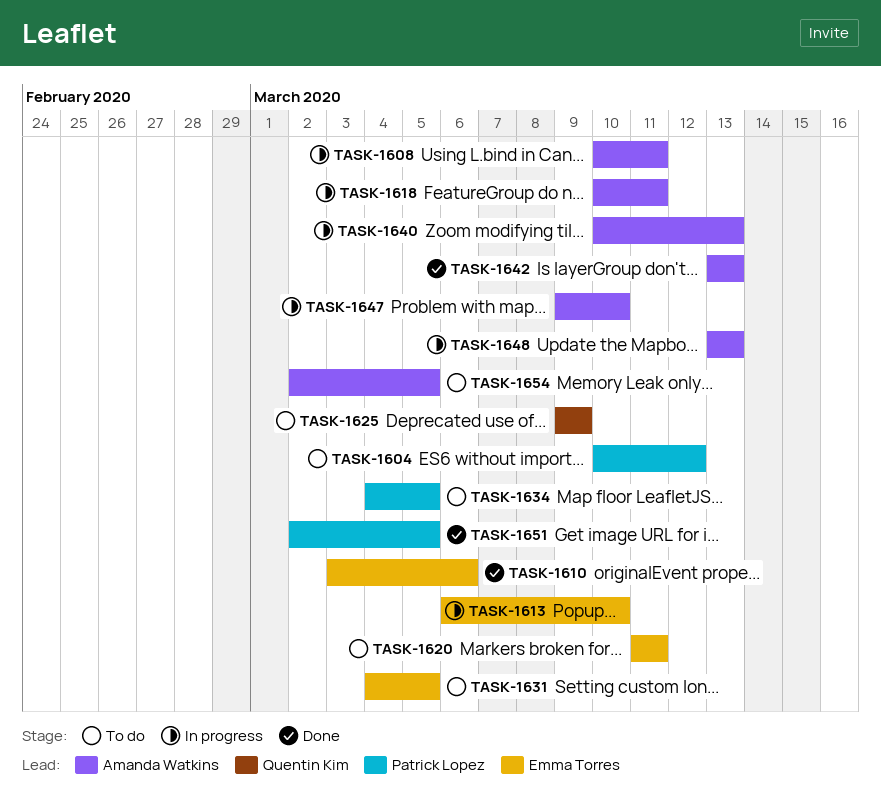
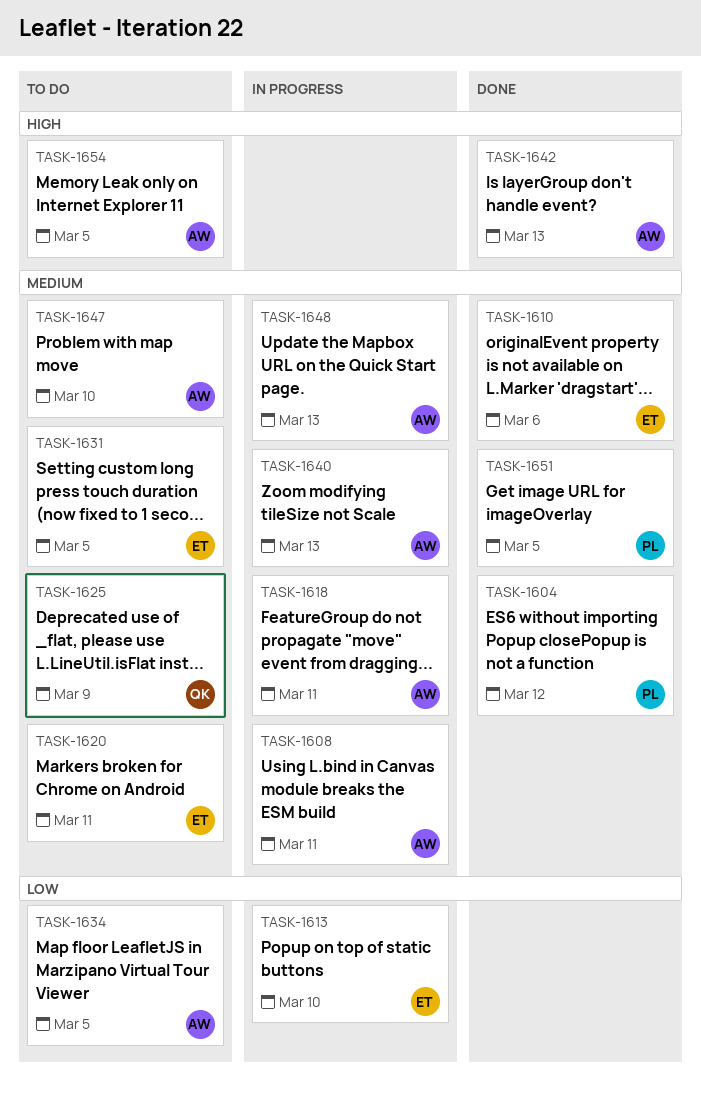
TASK-1604, status: To do -> Done
TASK-1634, owner: Patrick Lopez -> Amanda Watkins
TASK-1647, status: In progress -> To do

